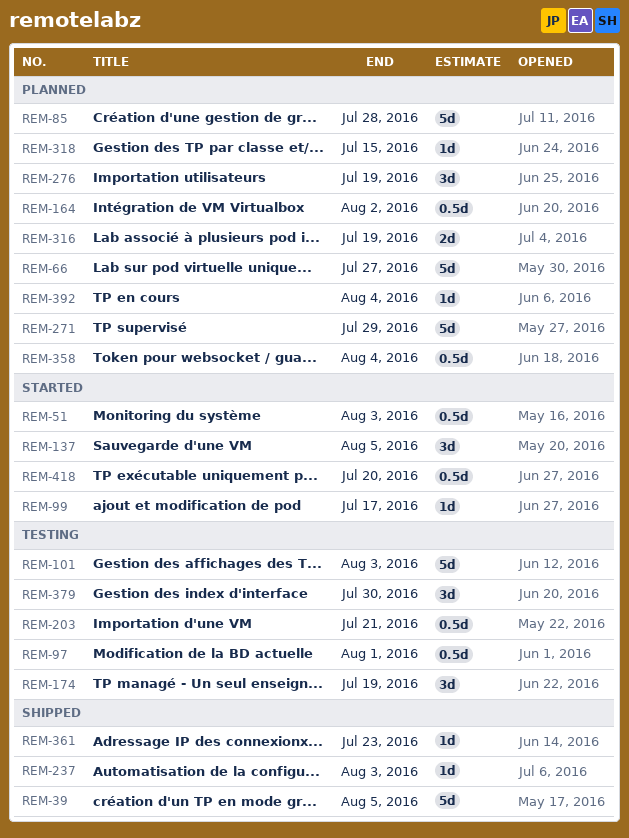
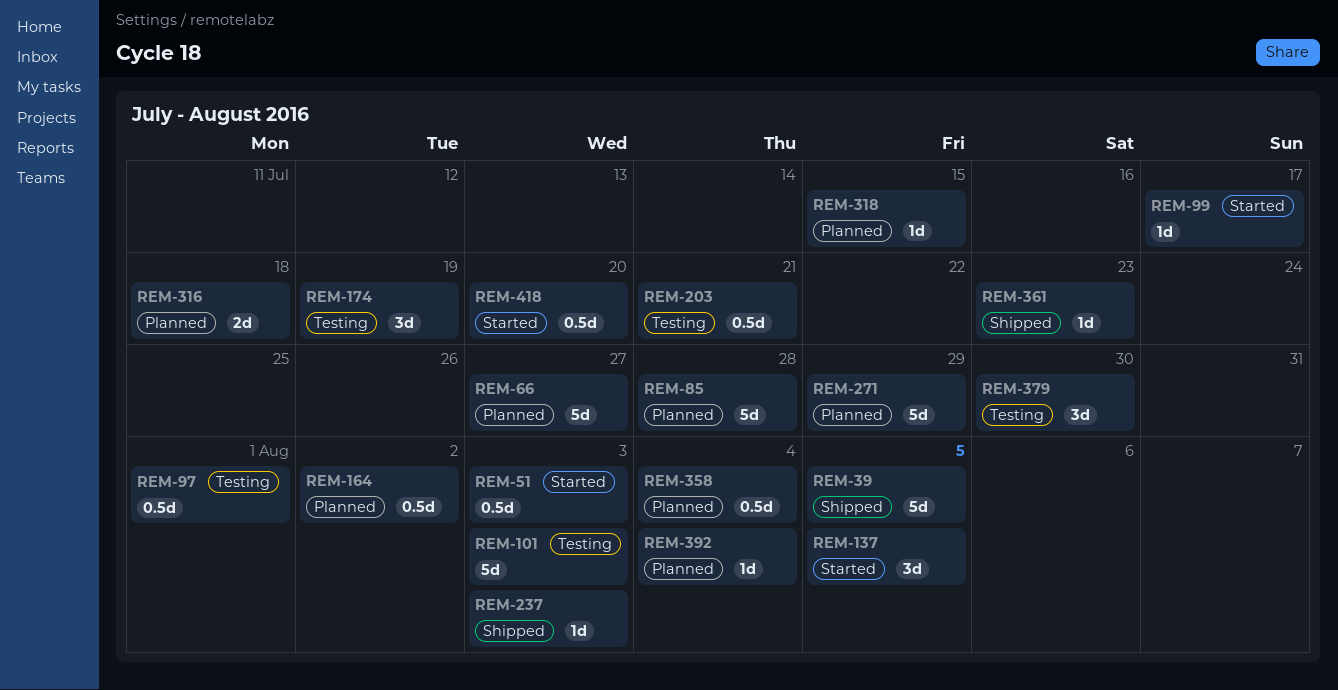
REM-276: present -> none
REM-316, due: Jul 19 -> Jul 18

